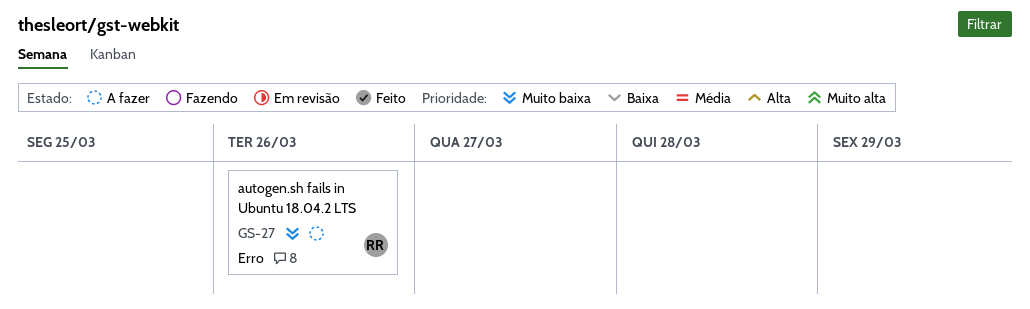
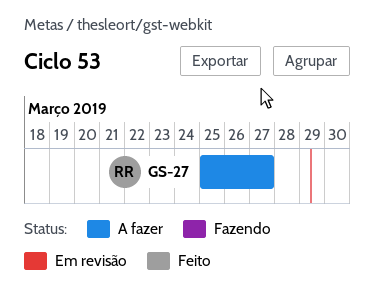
GS-27, due: Mar 26 -> Mar 27

